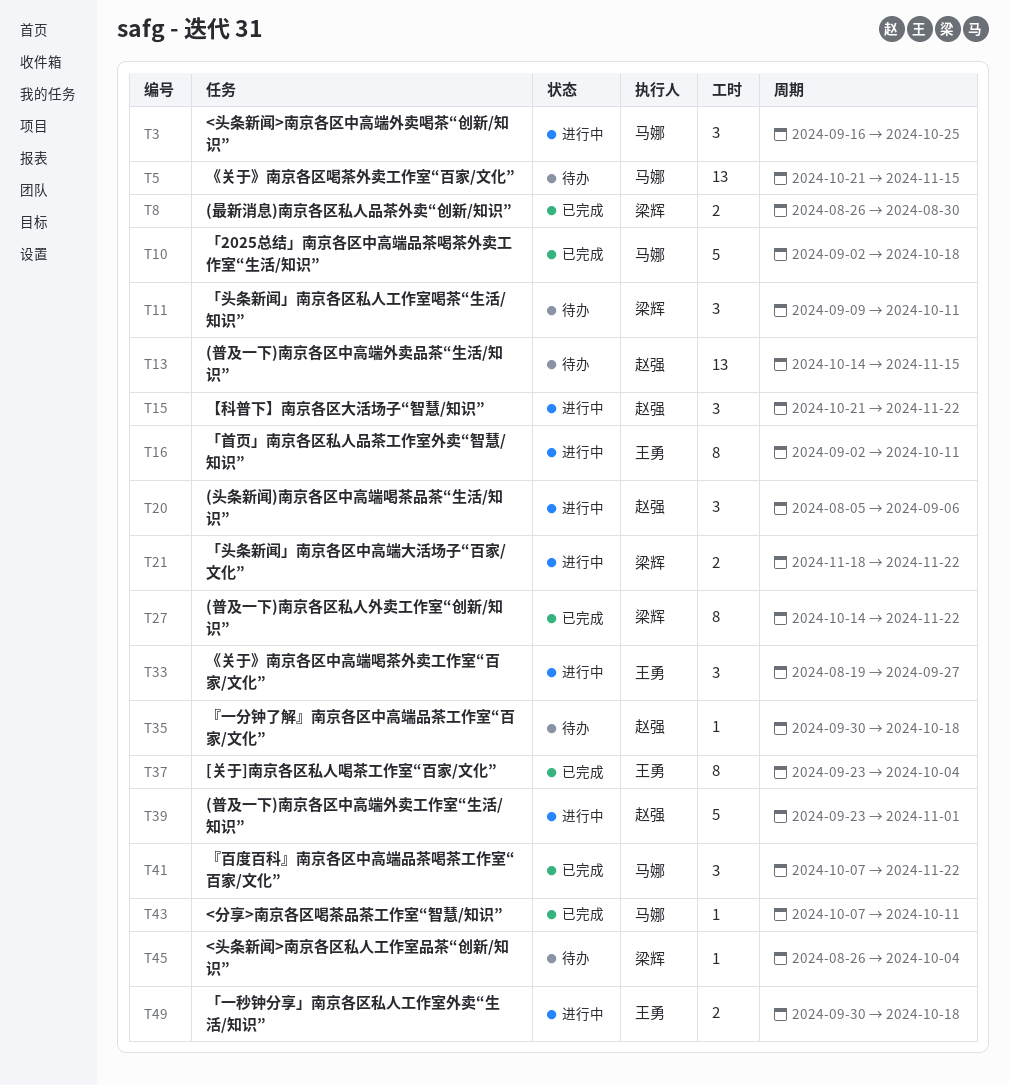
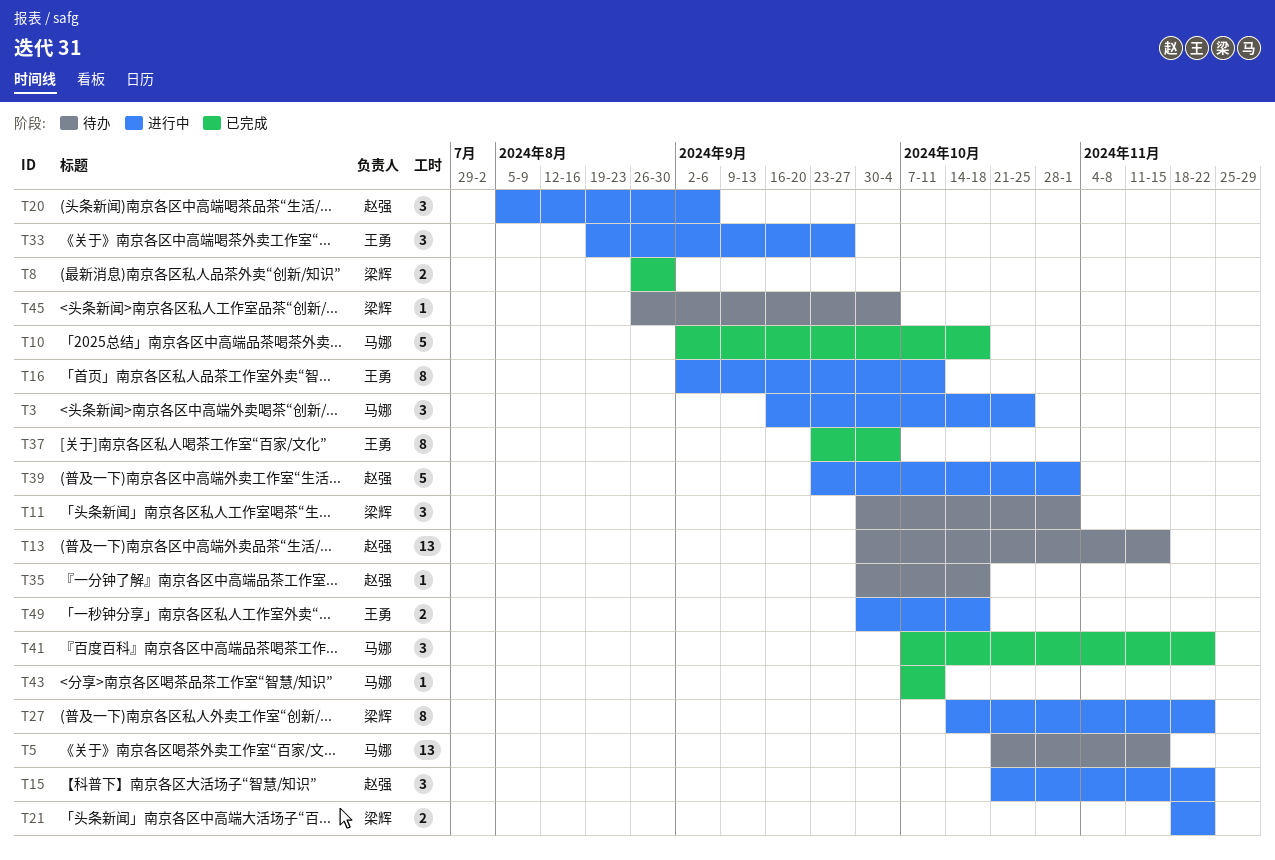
T11, start: Sep 9 -> Sep 30
T11, due: Oct 11 -> Nov 1
T13, start: Oct 14 -> Sep 30
T27, status: 已完成 -> 进行中

